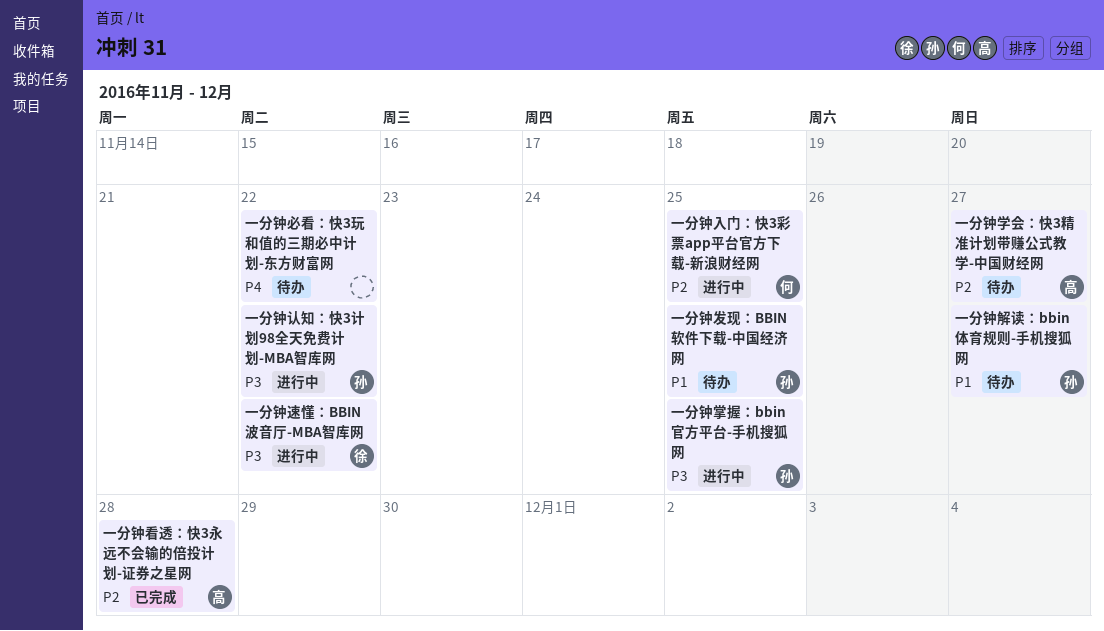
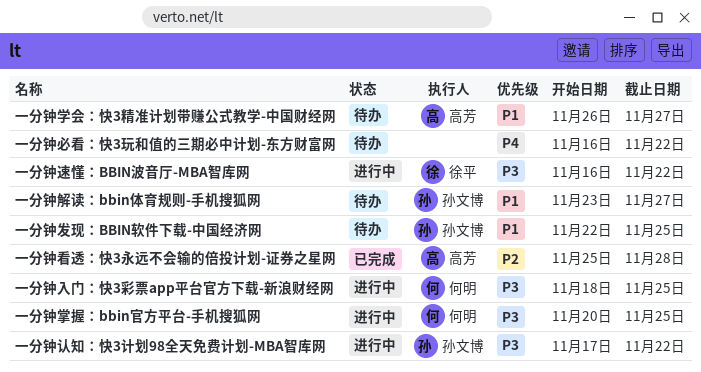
一分钟入门：快3彩票app平台官方下载-新浪财经网, priority: P2 -> P3
一分钟学会：快3精准计划带赚公式教学-中国财经网, priority: P2 -> P1
一分钟掌握：bbin官方平台-手机搜狐网, owner: 孙文博 -> 何明

